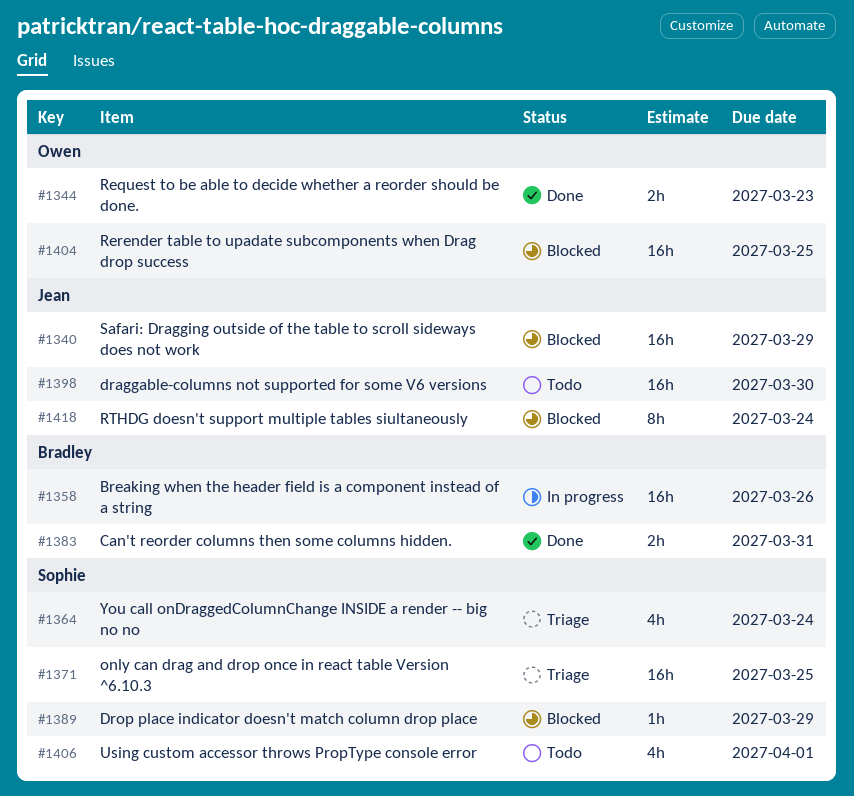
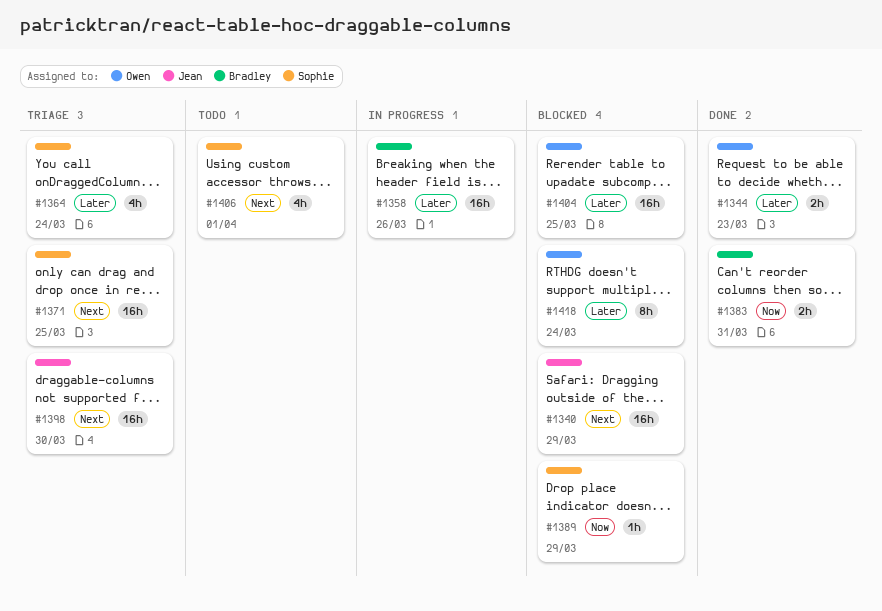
#1398, status: Todo -> Triage
#1418, owner: Jean -> Owen

